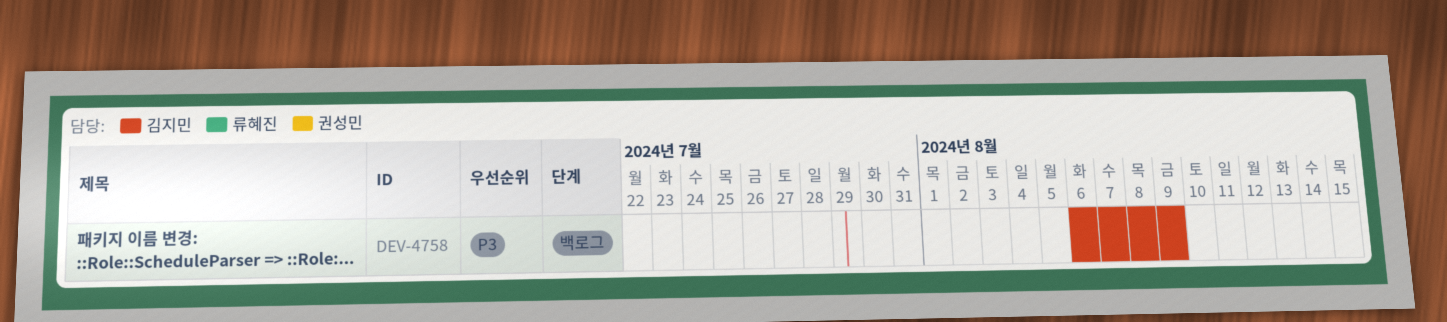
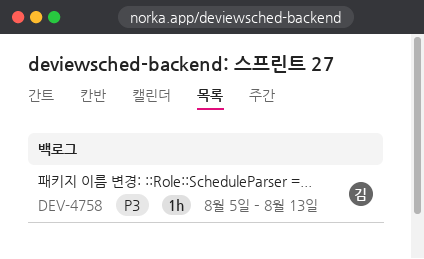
DEV-4758, start: Aug 6 -> Aug 5
DEV-4758, due: Aug 9 -> Aug 13

